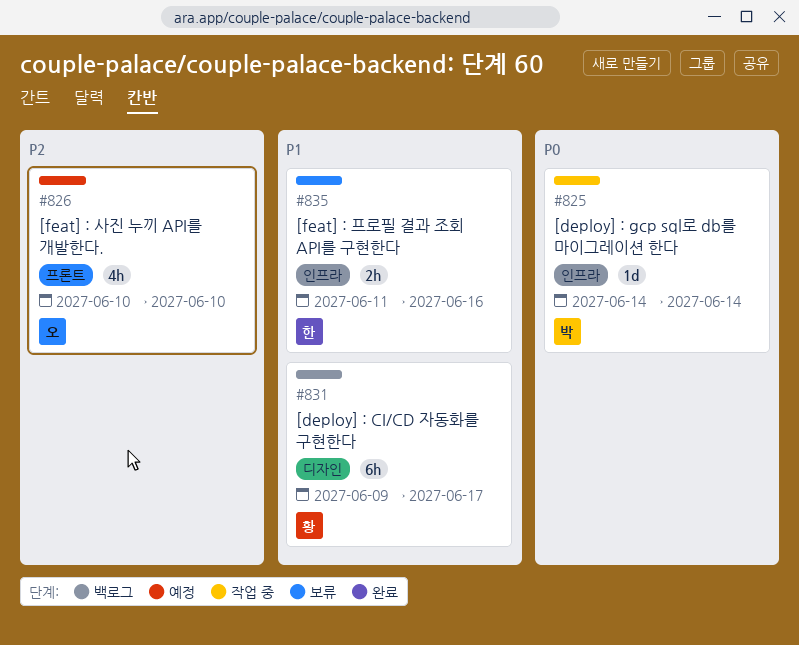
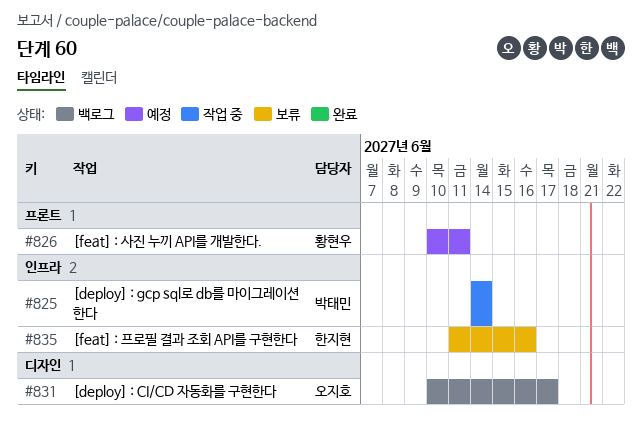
#826, owner: 오지호 -> 황현우
#826, due: Jun 10 -> Jun 11
#831, owner: 황현우 -> 오지호
#831, start: Jun 9 -> Jun 10

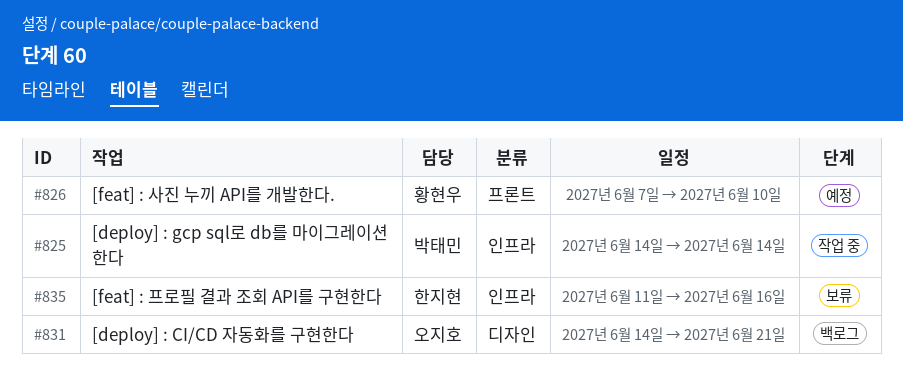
#826, start: Jun 10 -> Jun 7
#826, due: Jun 11 -> Jun 10
#831, start: Jun 10 -> Jun 14
#831, due: Jun 17 -> Jun 21

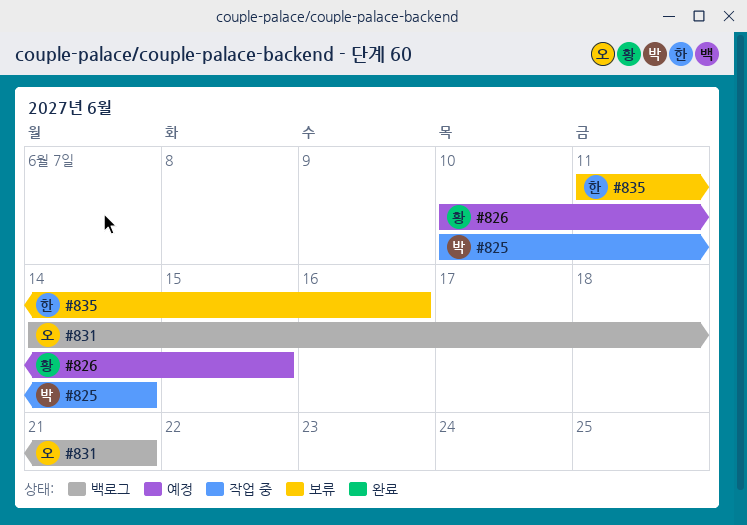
#825, start: Jun 14 -> Jun 10
#826, start: Jun 7 -> Jun 10
#826, due: Jun 10 -> Jun 15

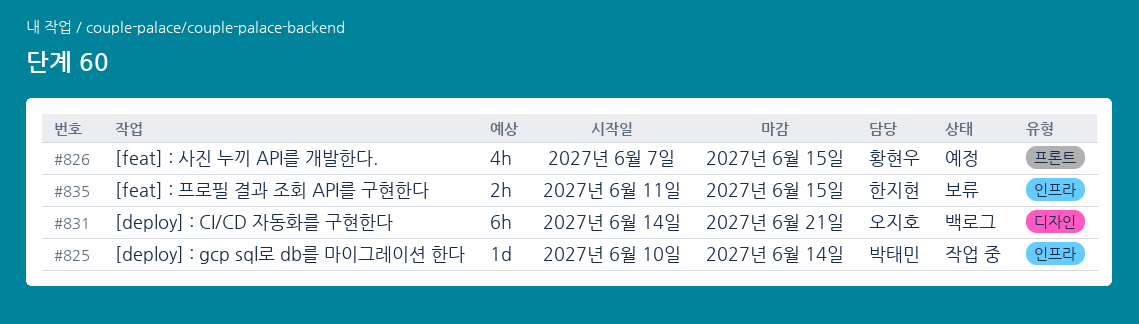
#826, start: Jun 10 -> Jun 7
#835, due: Jun 16 -> Jun 15

